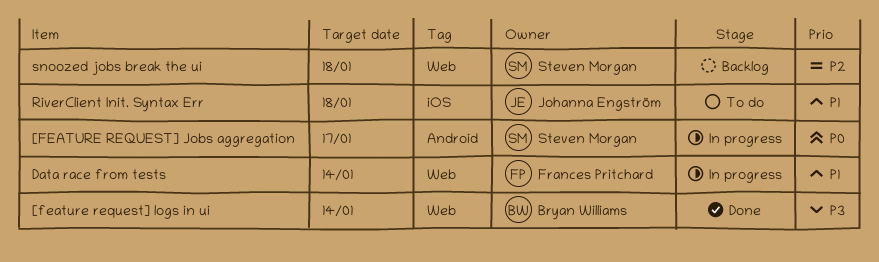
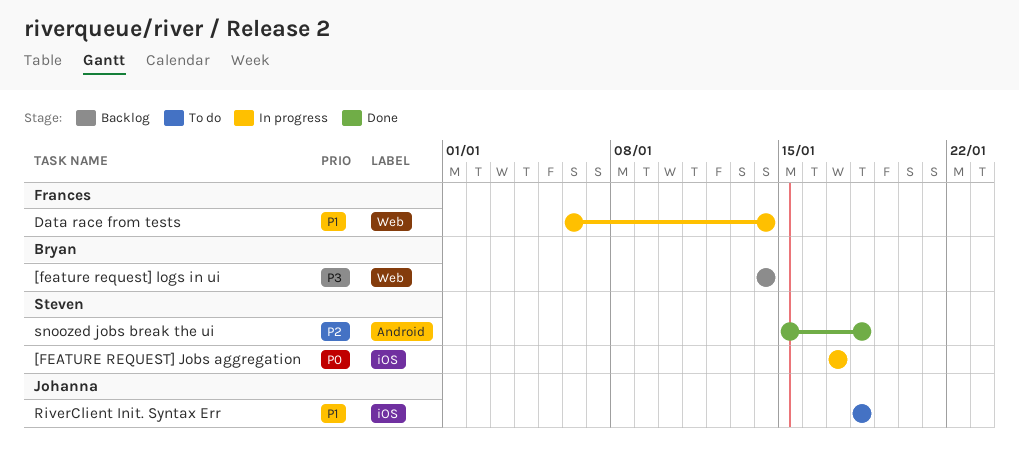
[FEATURE REQUEST] Jobs aggregation, label: Android -> iOS
[feature request] logs in ui, status: Done -> Backlog
snoozed jobs break the ui, status: Backlog -> Done
snoozed jobs break the ui, label: Web -> Android

